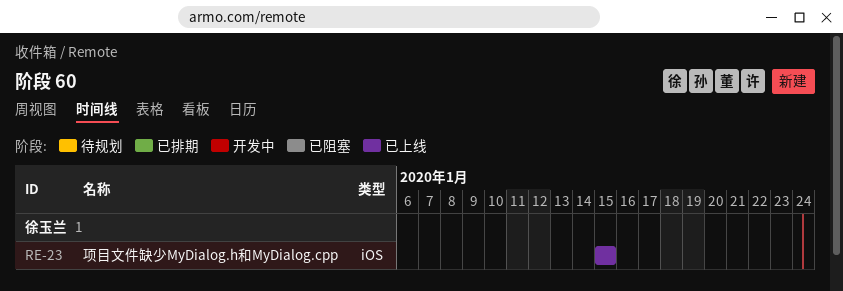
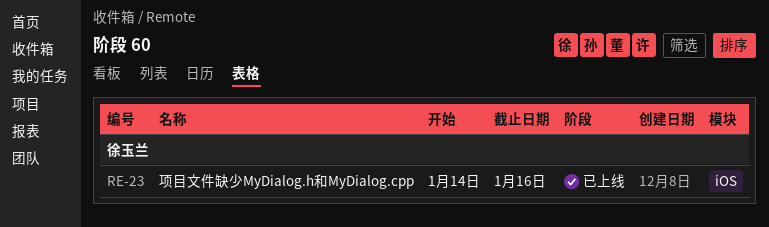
RE-23, start: Jan 15 -> Jan 14
RE-23, due: Jan 15 -> Jan 16

